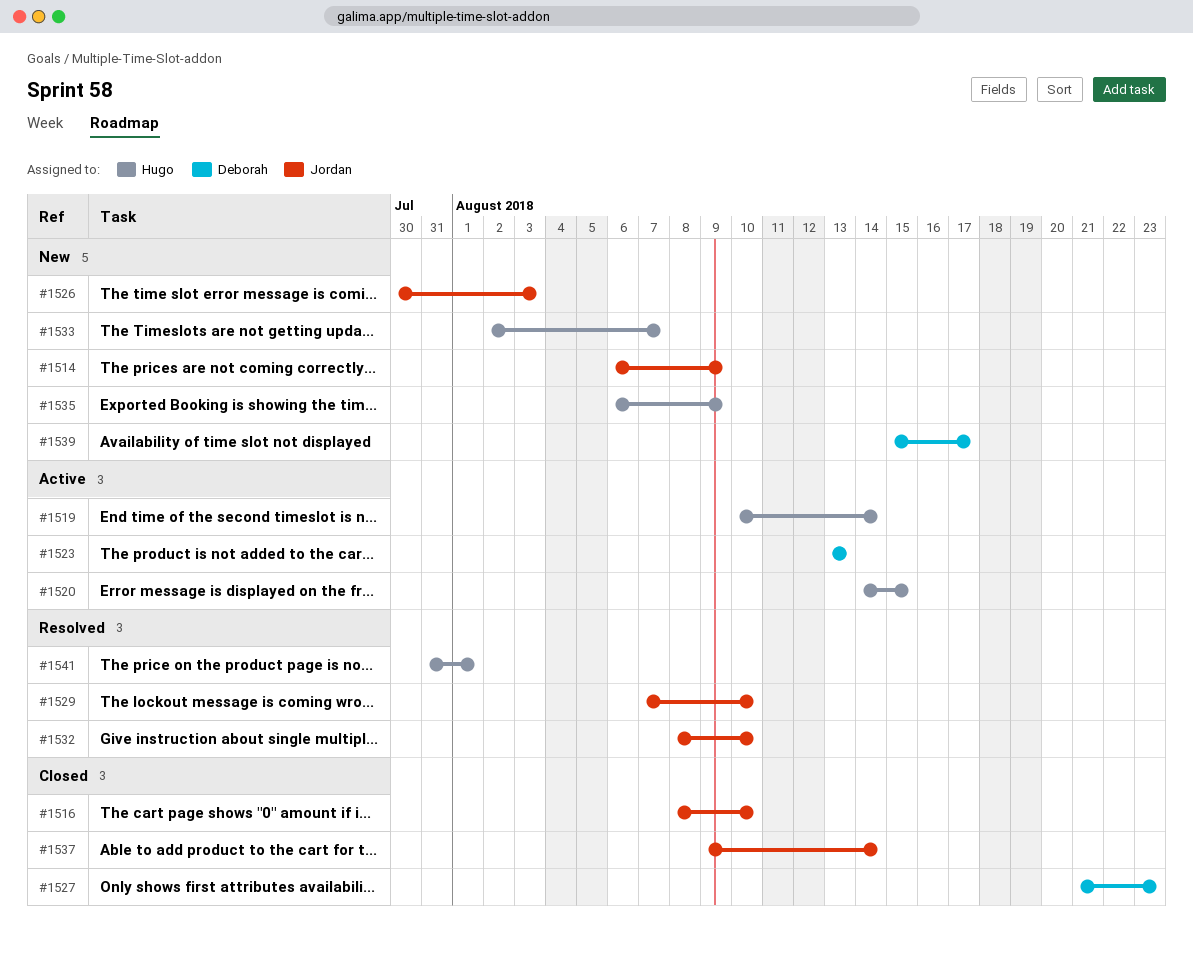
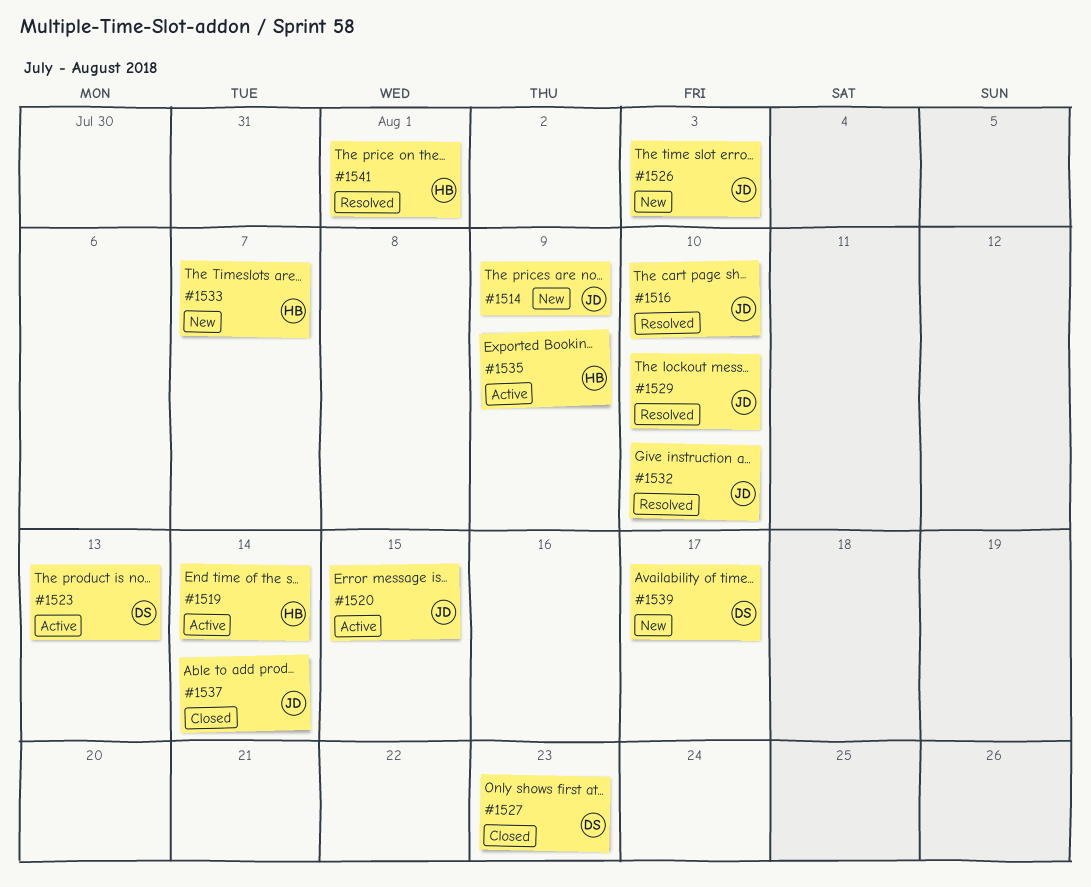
#1516, status: Closed -> Resolved
#1520, owner: Hugo -> Jordan
#1535, status: New -> Active

